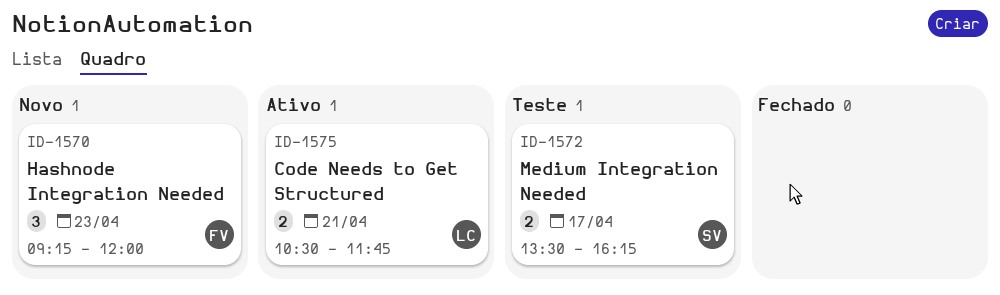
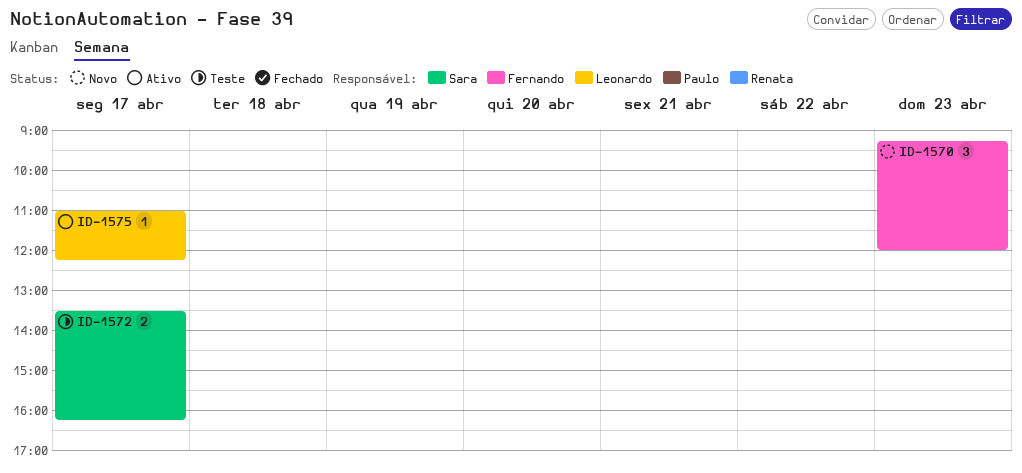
ID-1575, estimate: 2 -> 1
ID-1575, day: Apr 21 -> Apr 17
ID-1575, begins: 10:30 -> 11:00
ID-1575, ends: 11:45 -> 12:15

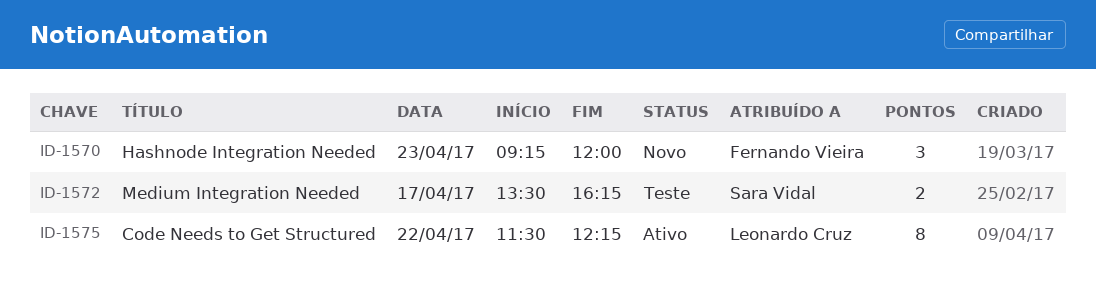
ID-1575, estimate: 1 -> 8
ID-1575, day: Apr 17 -> Apr 22
ID-1575, begins: 11:00 -> 11:30

